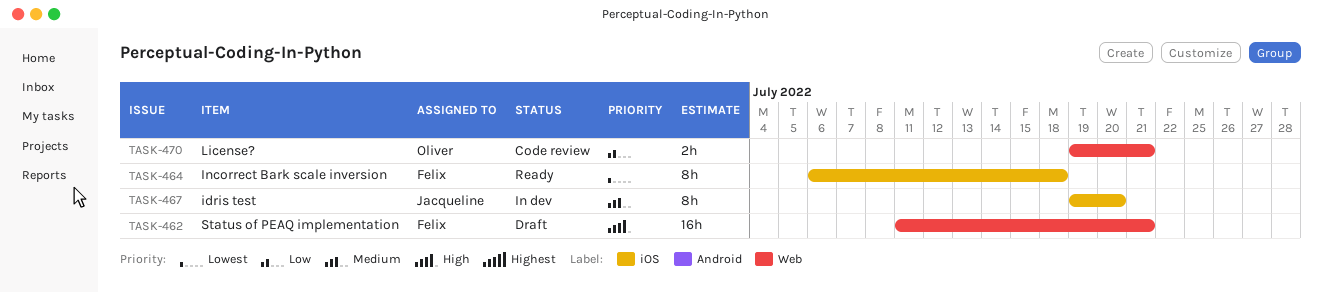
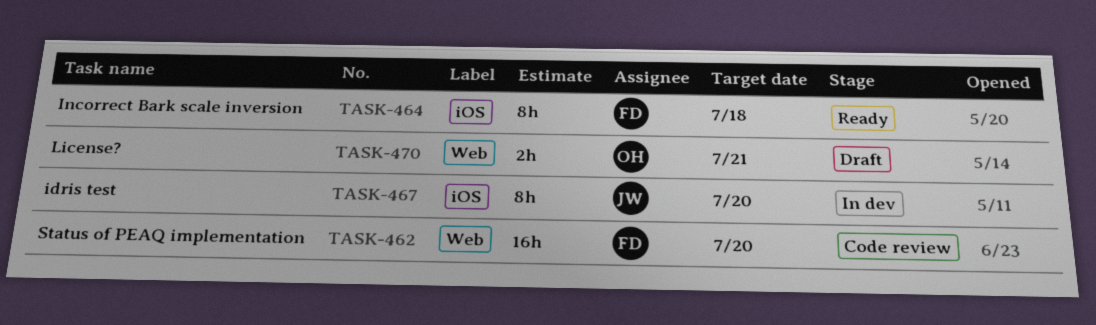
TASK-462, status: Draft -> Code review
TASK-462, due: Jul 21 -> Jul 20
TASK-470, status: Code review -> Draft

